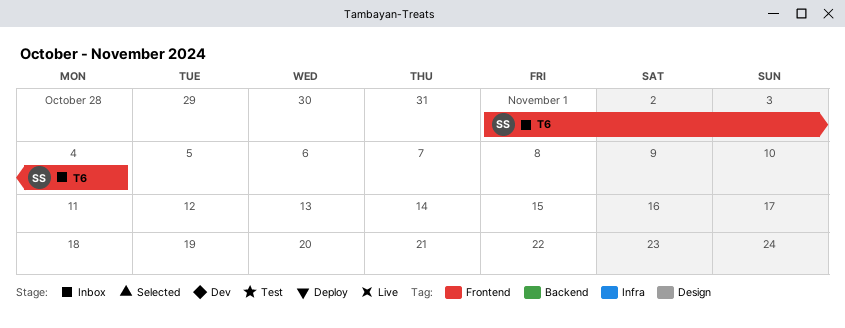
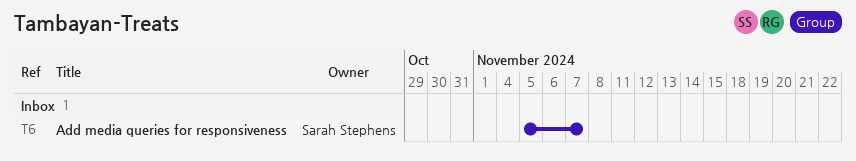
T6, start: Nov 1 -> Nov 5
T6, due: Nov 4 -> Nov 7

